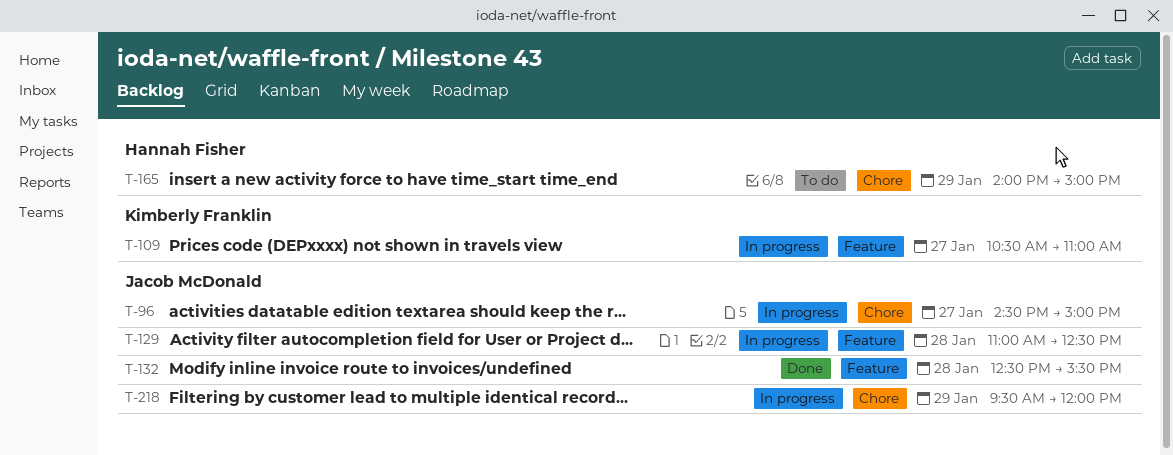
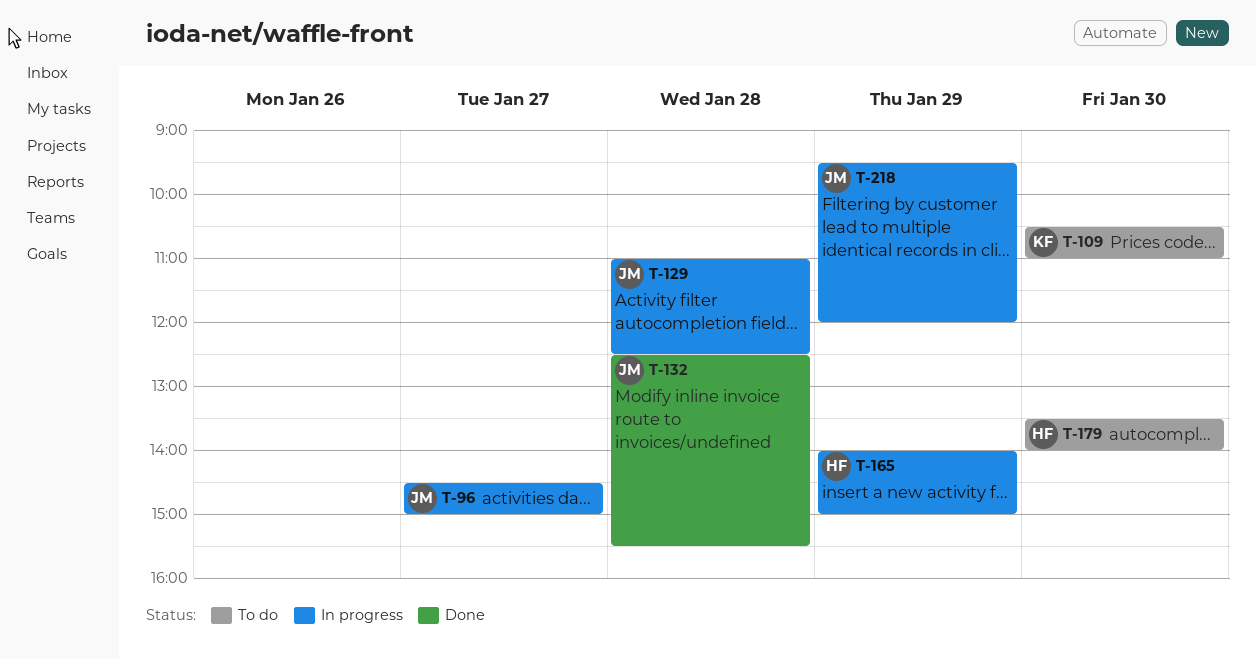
T-109, status: In progress -> To do
T-109, day: Jan 27 -> Jan 30
T-165, status: To do -> In progress
T-179: none -> present

